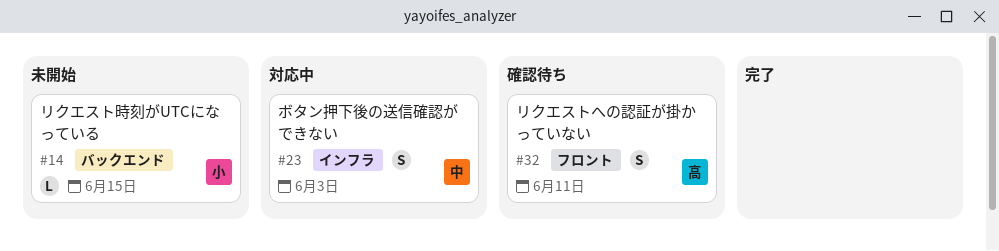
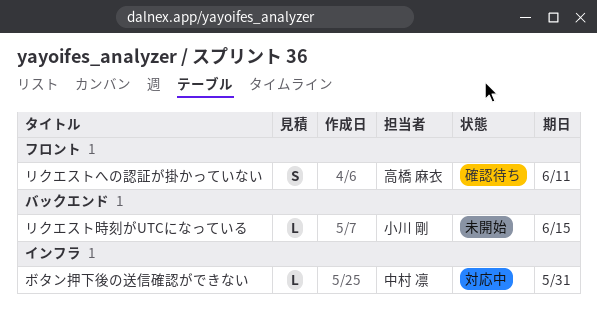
ボタン押下後の送信確認ができない, estimate: S -> L
ボタン押下後の送信確認ができない, due: Jun 3 -> May 31

